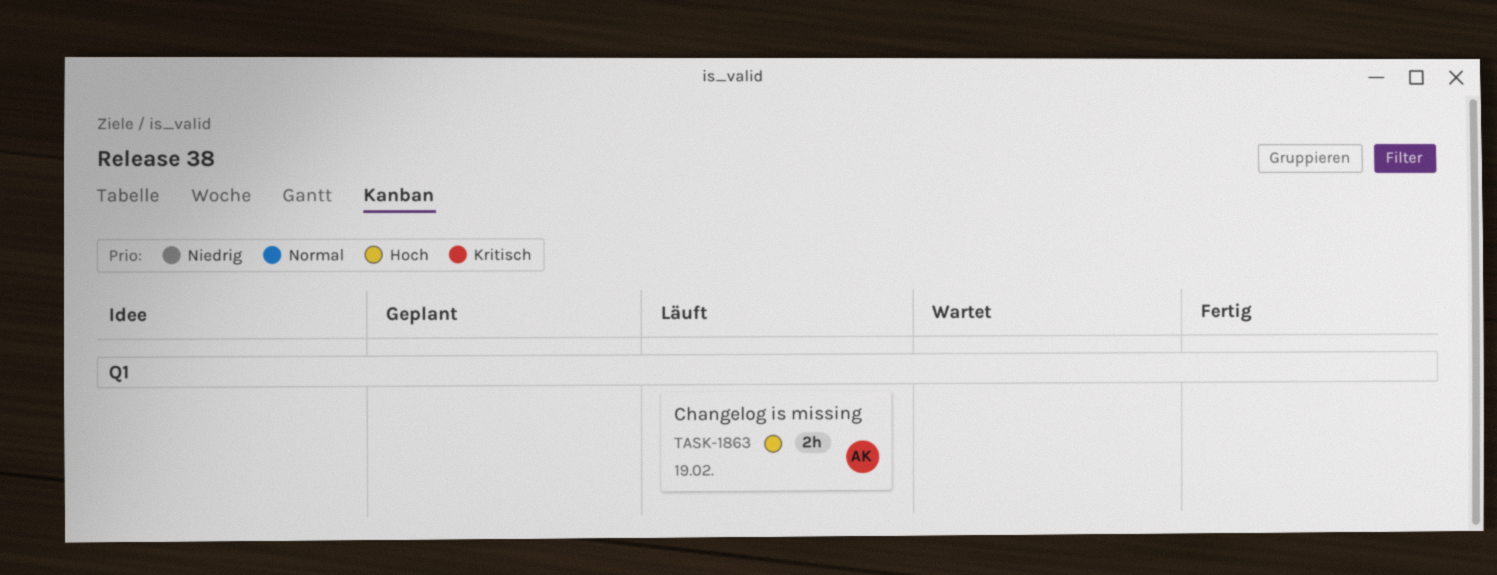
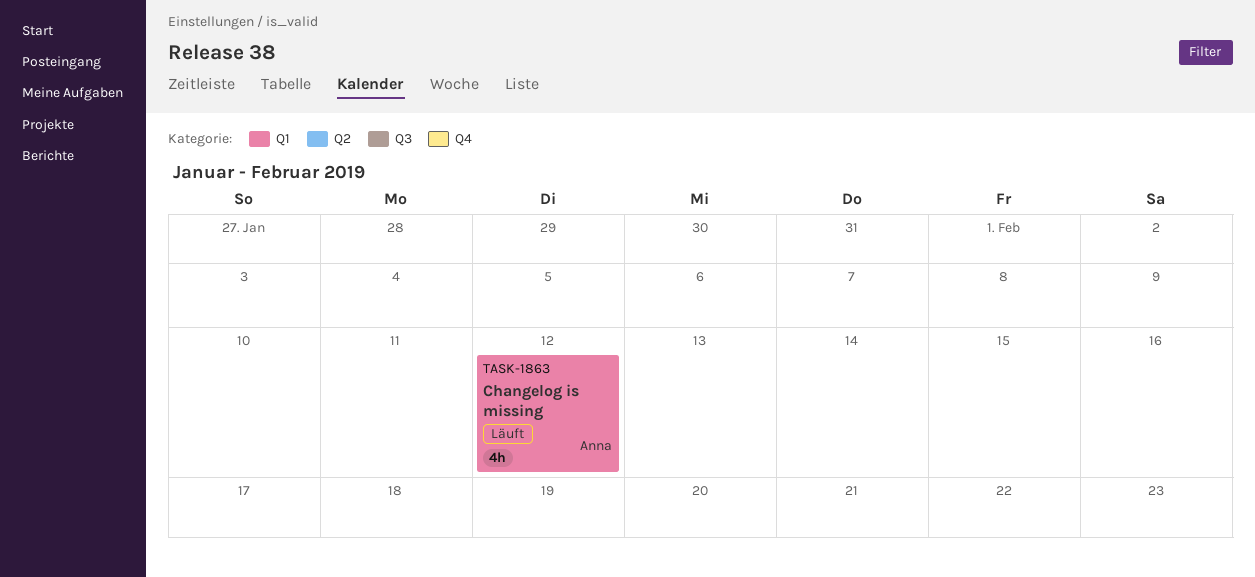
TASK-1863, estimate: 2h -> 4h
TASK-1863, due: Feb 19 -> Feb 12

